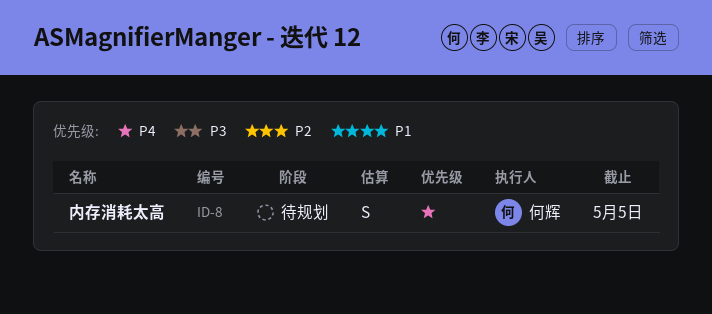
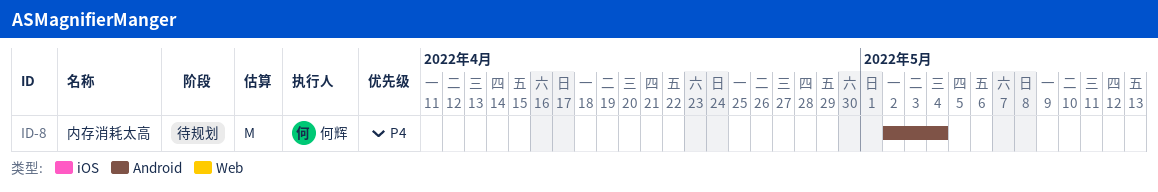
ID-8, estimate: S -> M
ID-8, due: May 5 -> May 4

